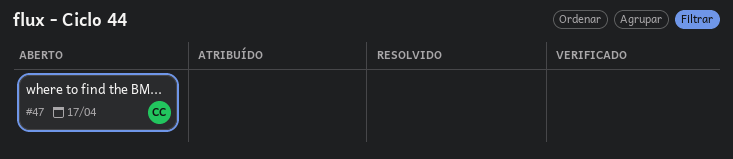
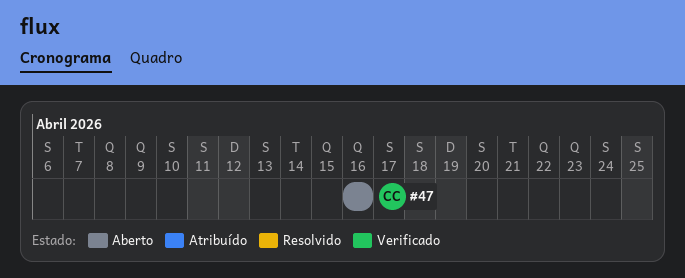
#47, due: Apr 17 -> Apr 16

